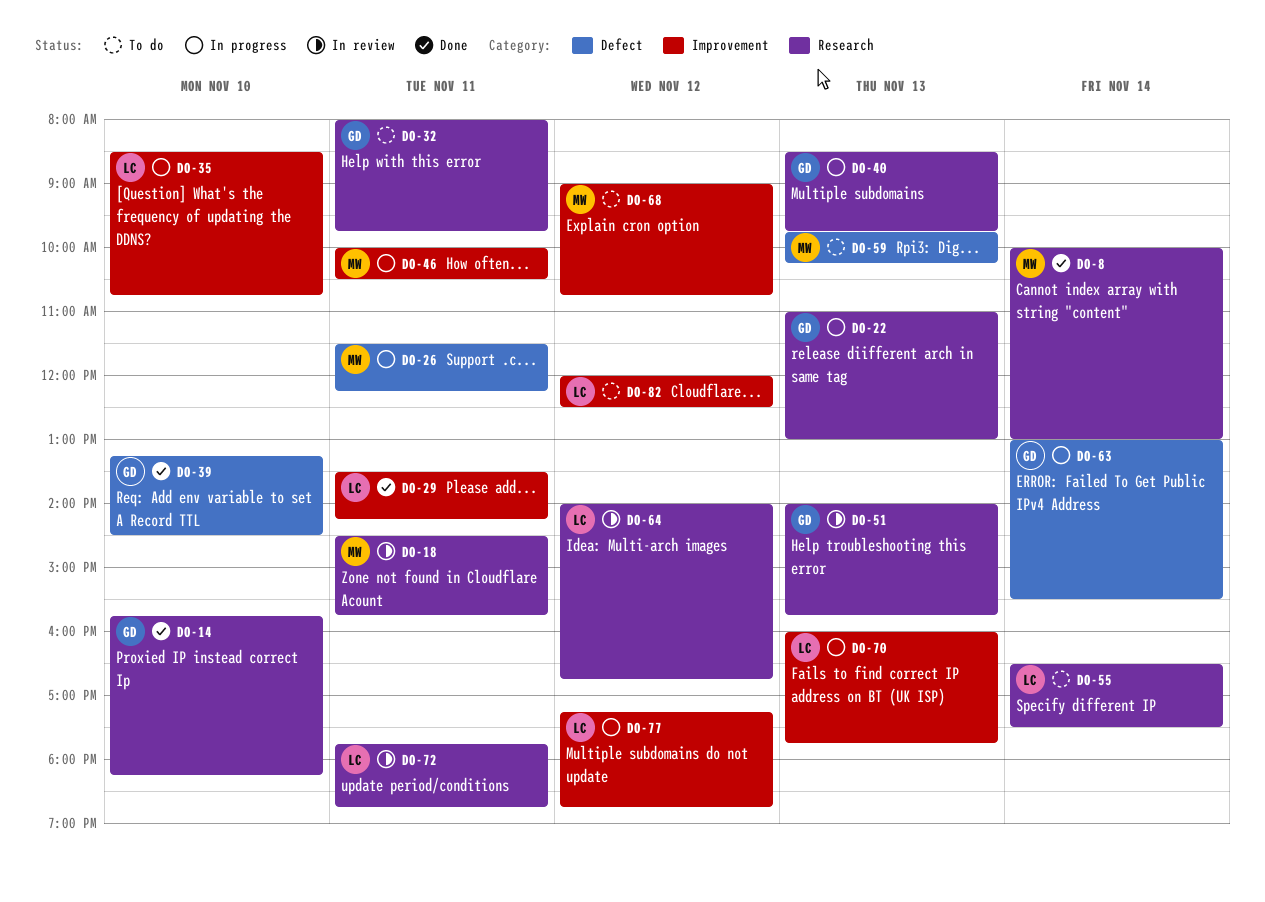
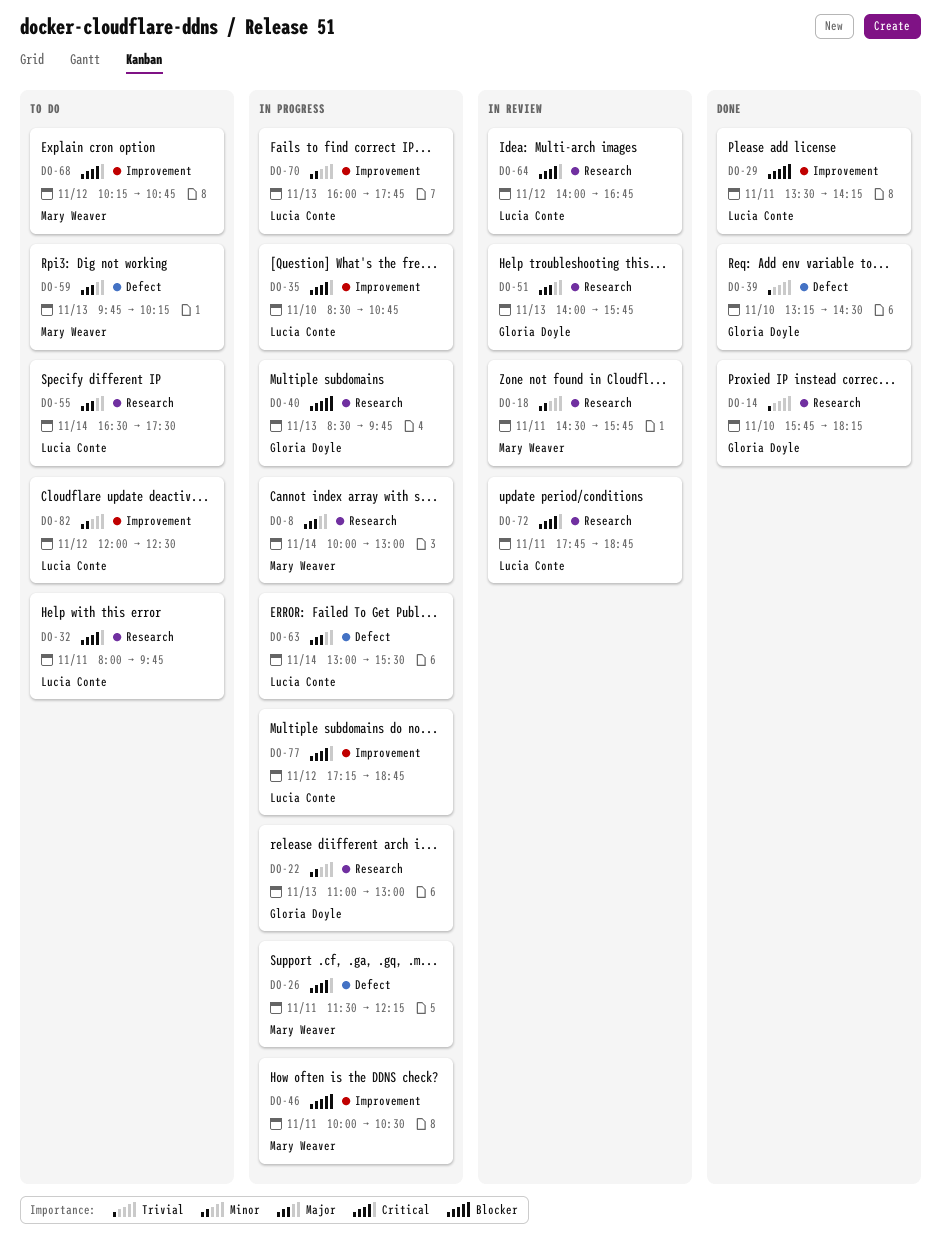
DO-8, status: Done -> In progress
DO-32, owner: Gloria Doyle -> Lucia Conte
DO-63, owner: Gloria Doyle -> Lucia Conte
DO-68, begins: 09:00 -> 10:15

